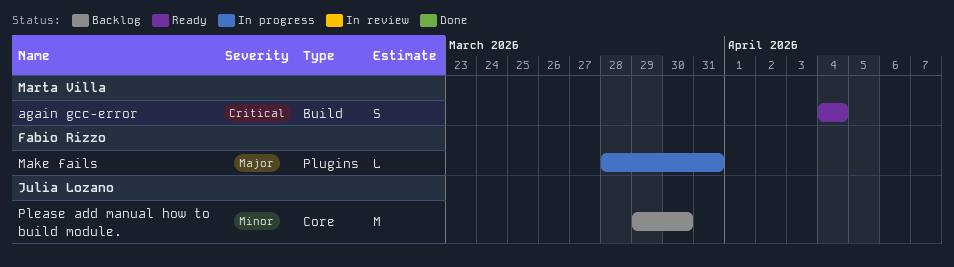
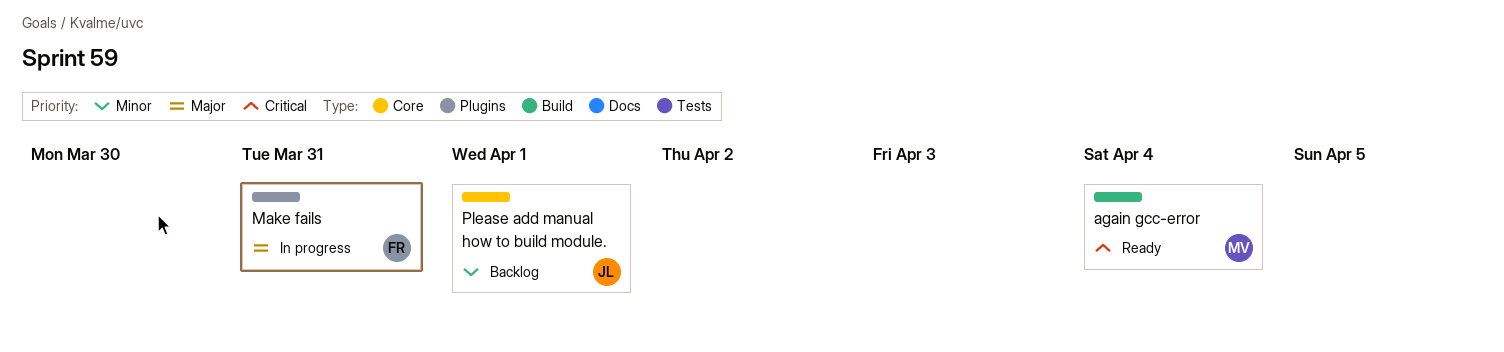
Please add manual how to build module., due: Mar 30 -> Apr 1

